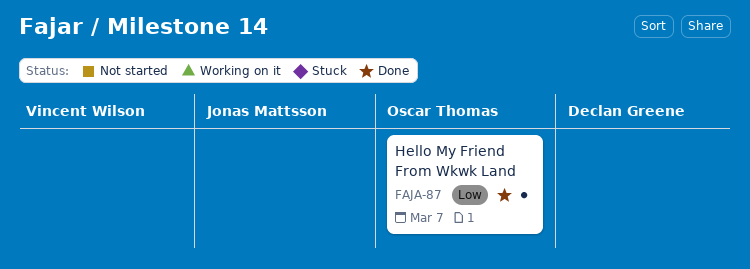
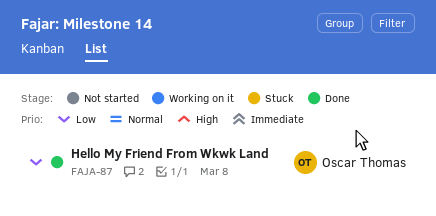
FAJA-87, due: Mar 7 -> Mar 8

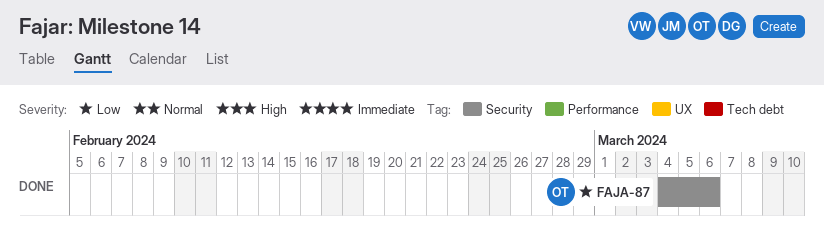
FAJA-87, due: Mar 8 -> Mar 6

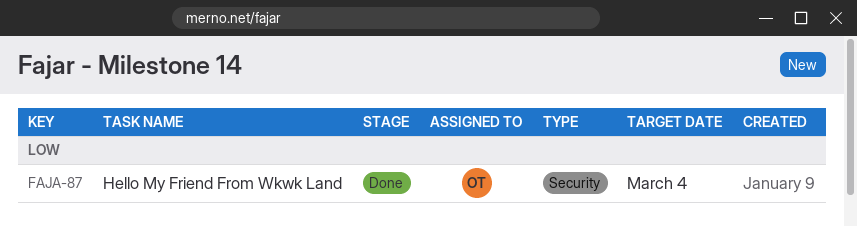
FAJA-87, due: Mar 6 -> Mar 4

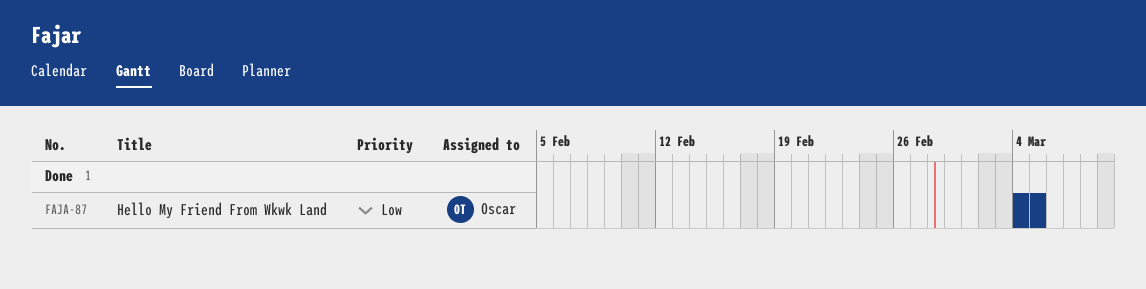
FAJA-87, due: Mar 4 -> Mar 5

